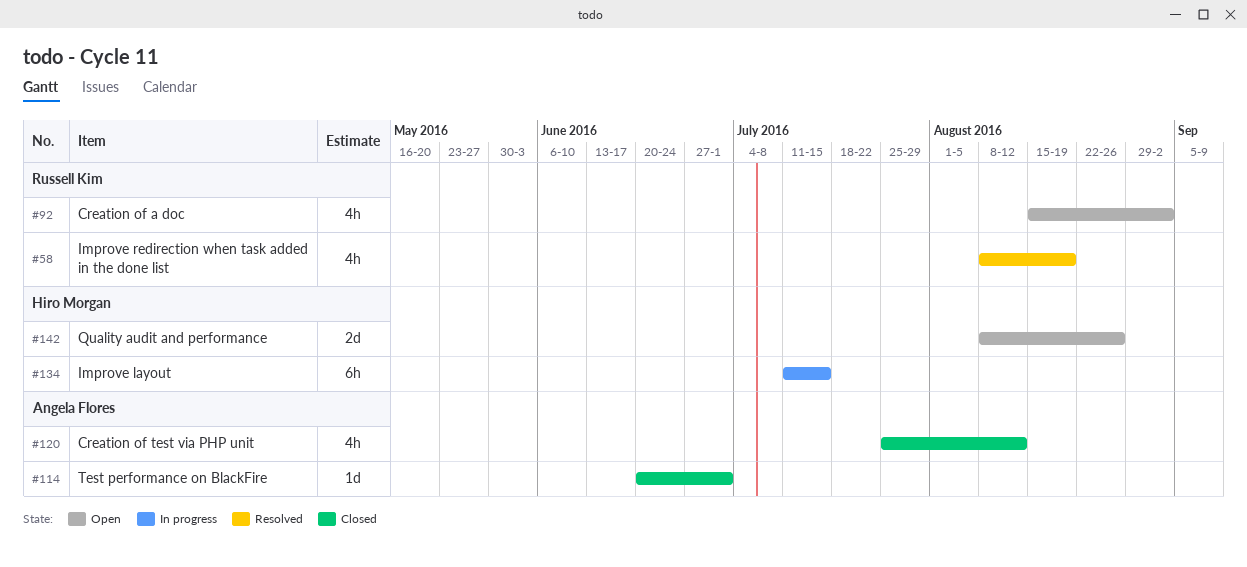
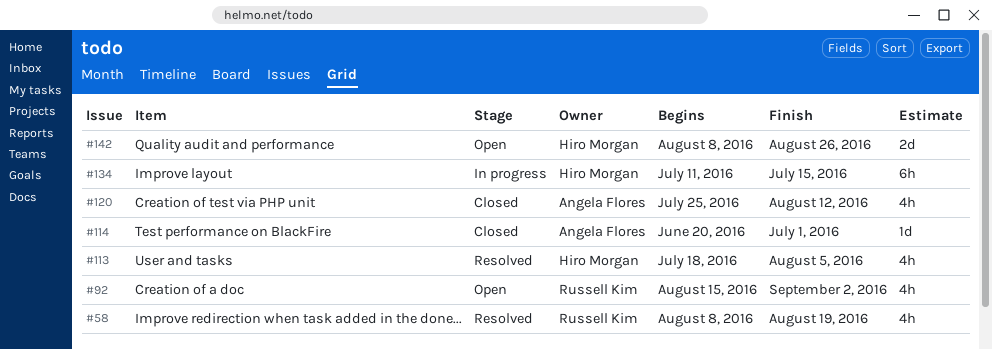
#113: none -> present

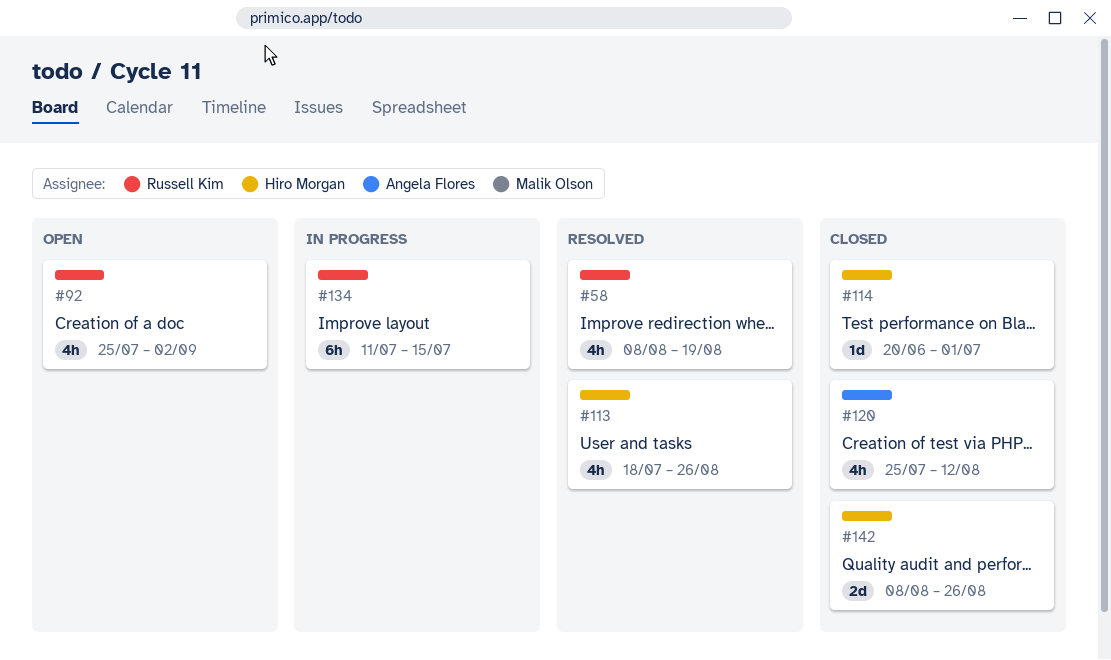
#92, start: Aug 15 -> Jul 25
#113, due: Aug 5 -> Aug 26
#114, owner: Angela Flores -> Hiro Morgan
#134, owner: Hiro Morgan -> Russell Kim
#142, status: Open -> Closed

